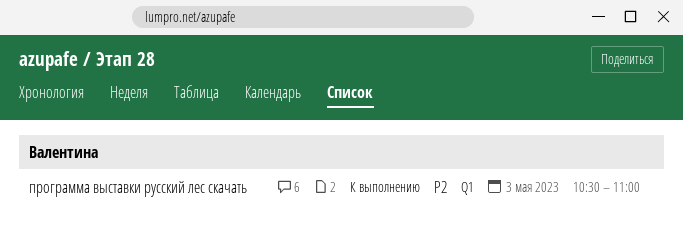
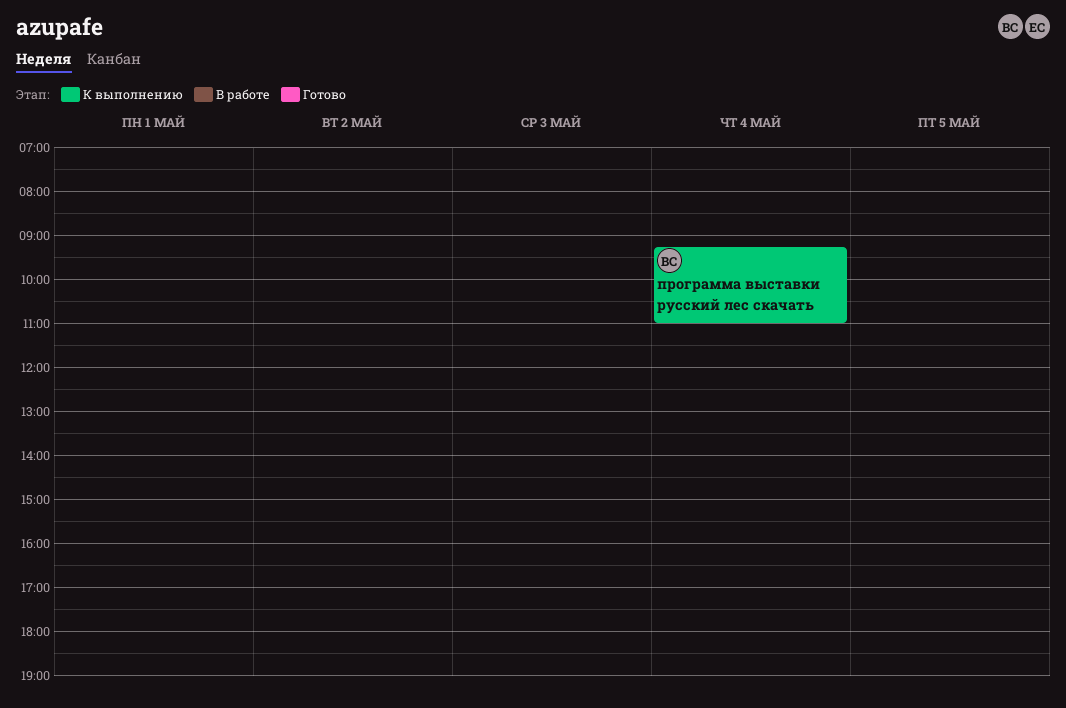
программа выставки русский лес скачать, day: May 3 -> May 4
программа выставки русский лес скачать, begins: 10:30 -> 09:15

